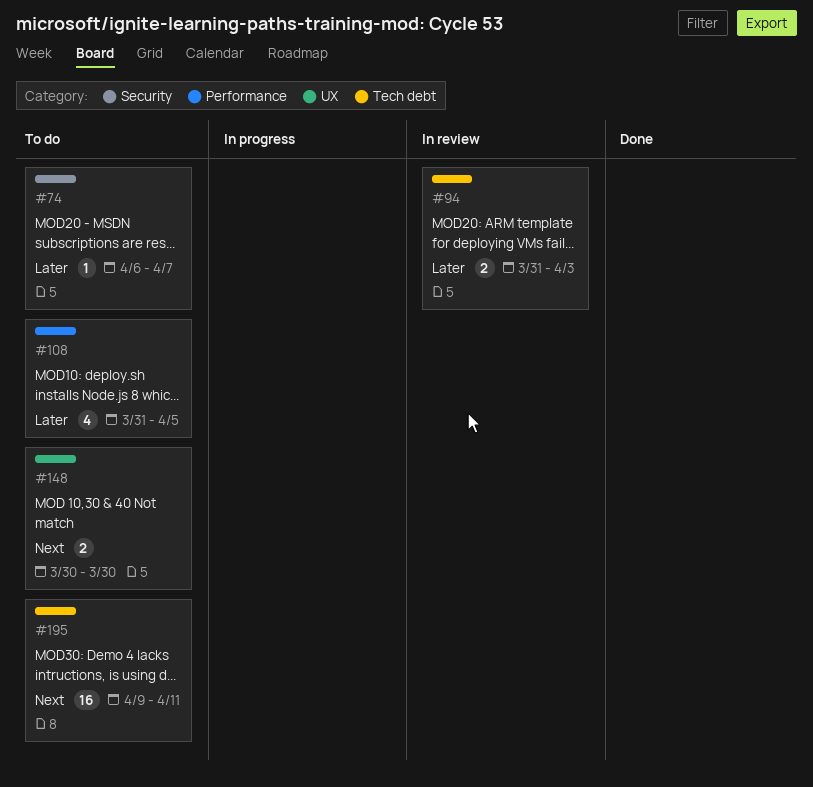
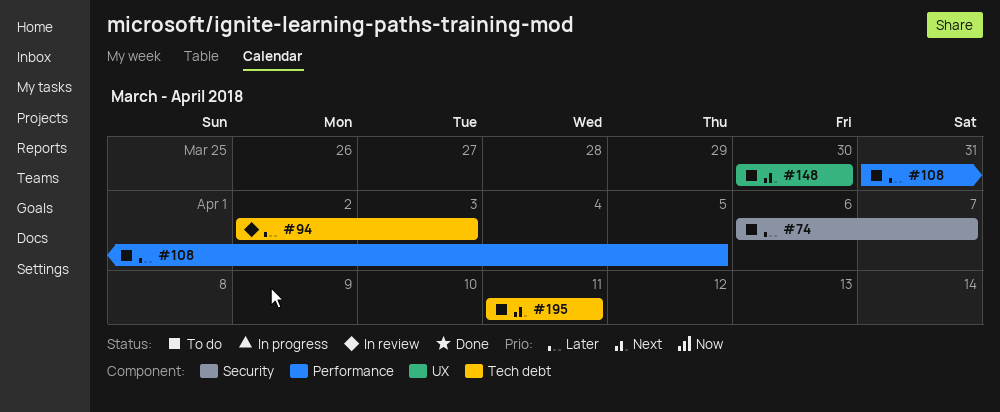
#94, start: Mar 31 -> Apr 2
#195, start: Apr 9 -> Apr 11

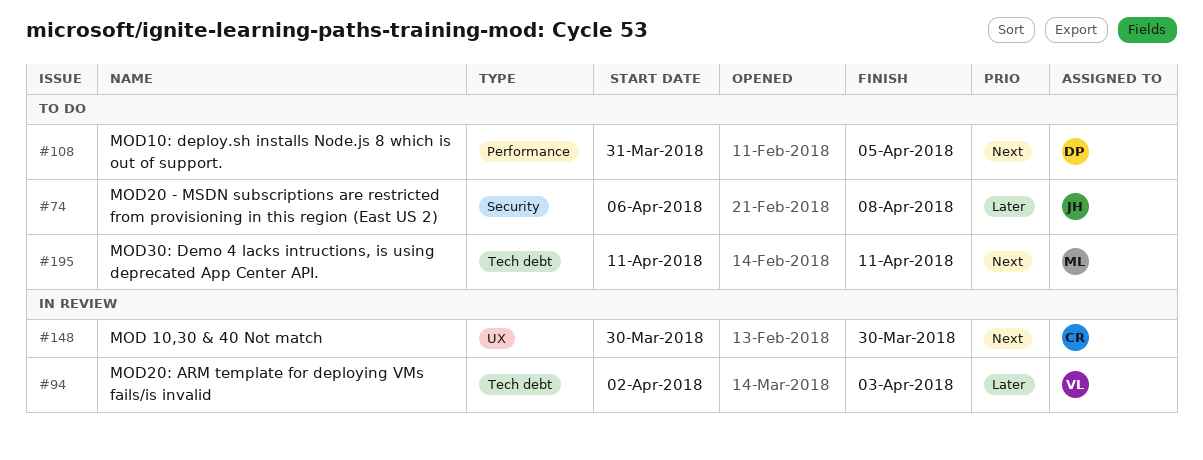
#74, due: Apr 7 -> Apr 8
#108, priority: Later -> Next
#148, status: To do -> In review

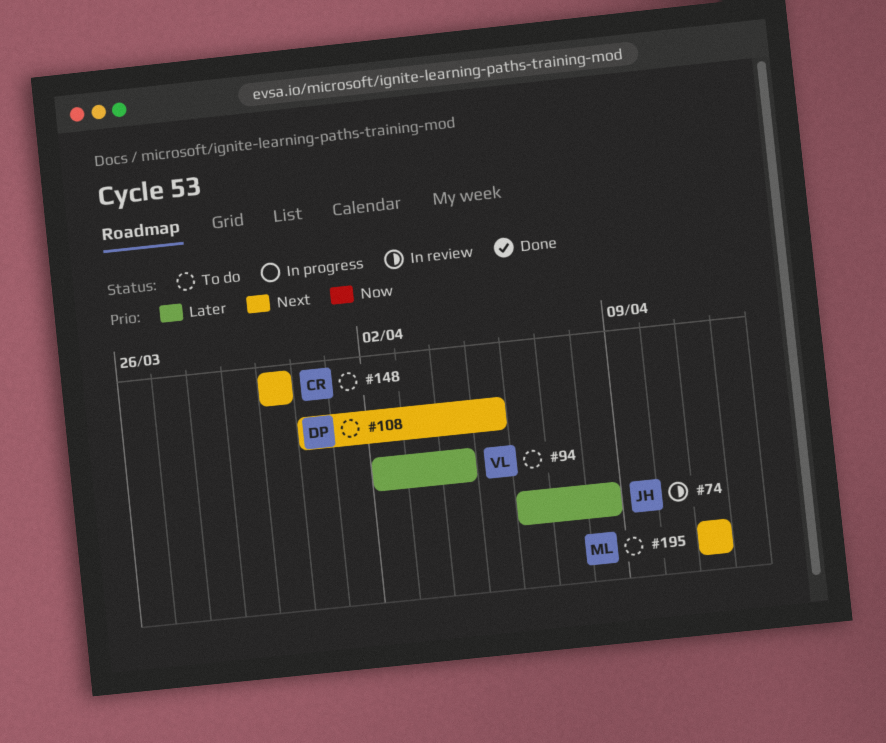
#74, status: To do -> In review
#94, status: In review -> To do
#94, due: Apr 3 -> Apr 4
#148, status: In review -> To do

